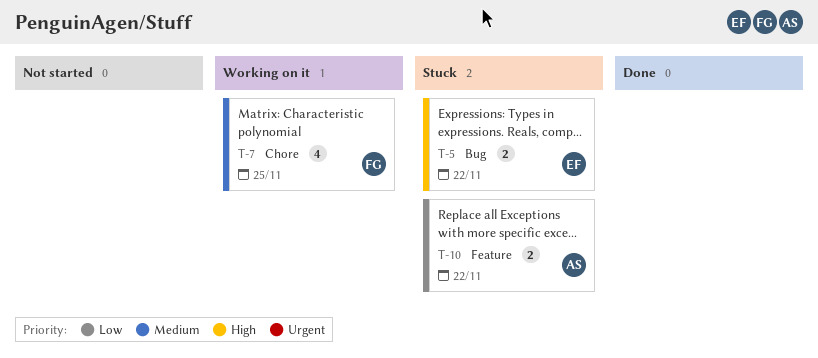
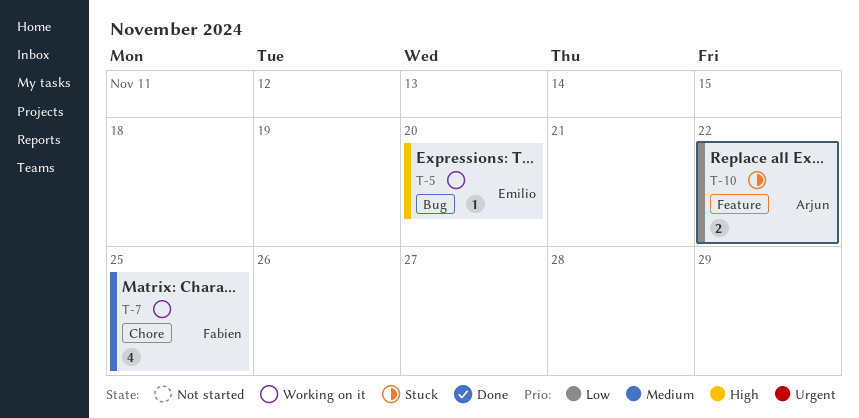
T-5, status: Stuck -> Working on it
T-5, estimate: 2 -> 1
T-5, due: Nov 22 -> Nov 20

